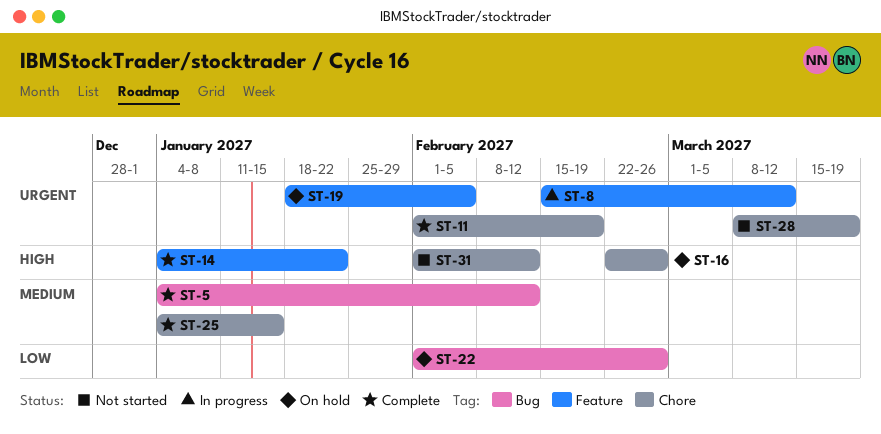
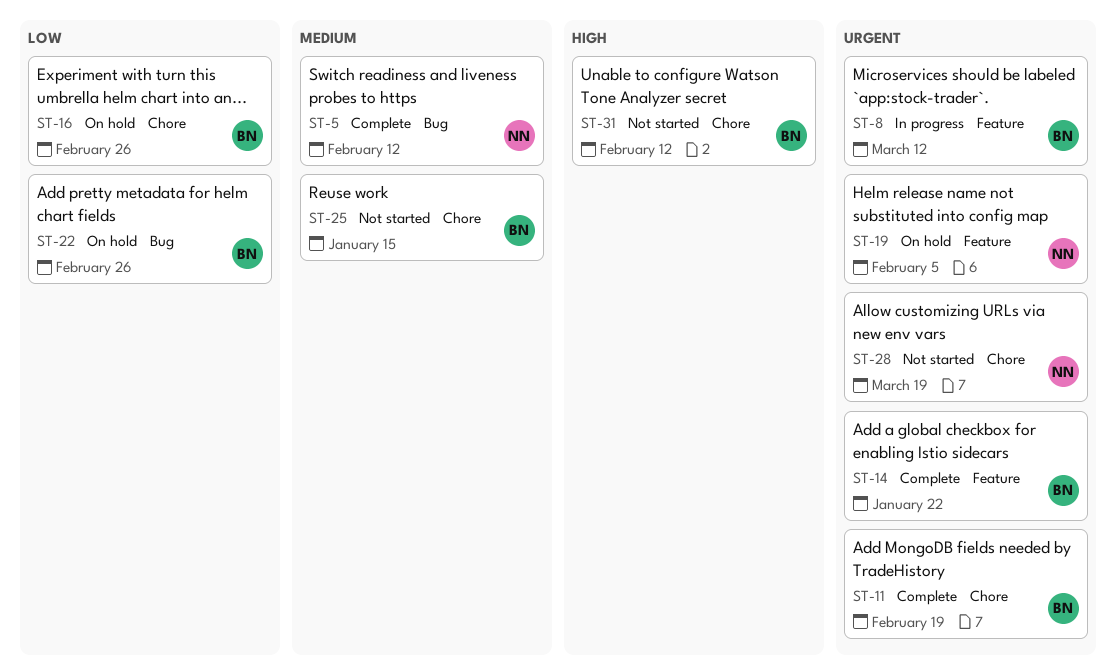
ST-14, priority: High -> Urgent
ST-16, priority: High -> Low
ST-25, status: Complete -> Not started

